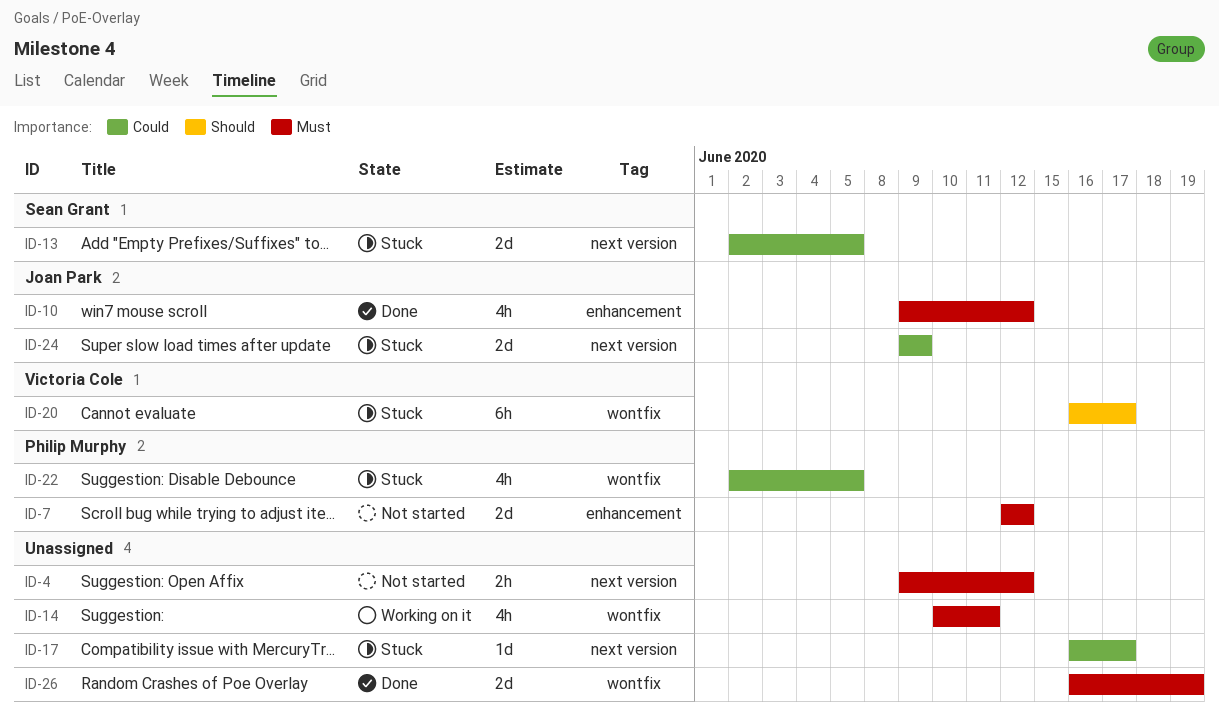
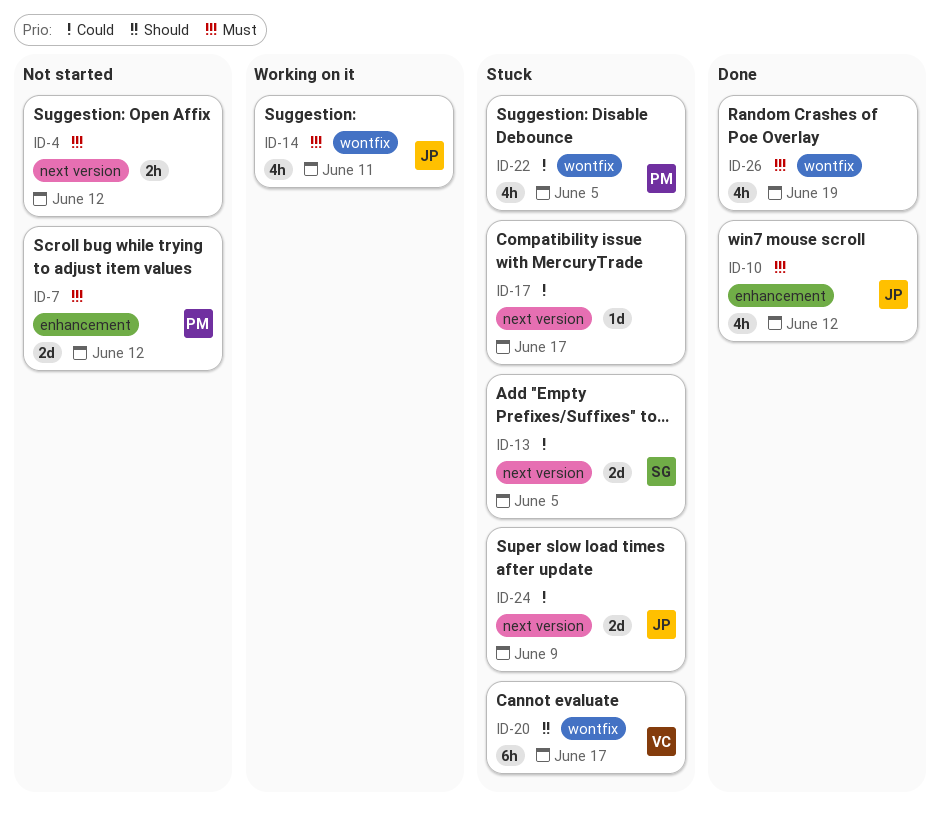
ID-14, owner: none -> Joan Park
ID-26, estimate: 2d -> 4h

